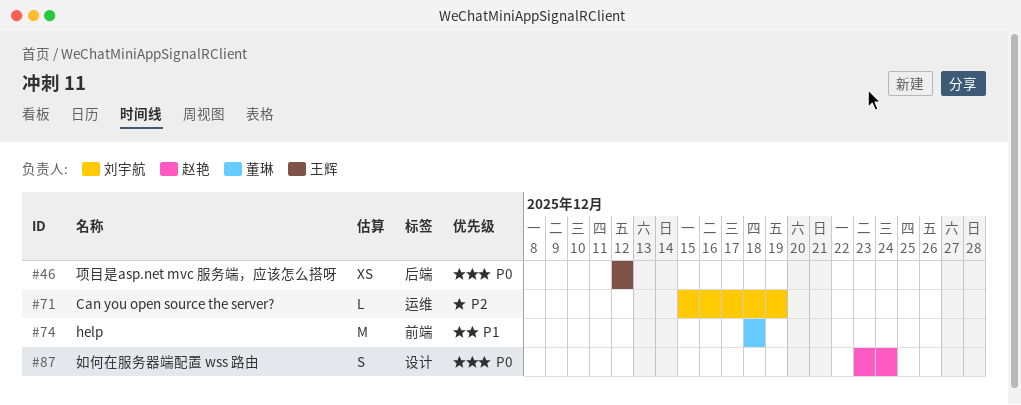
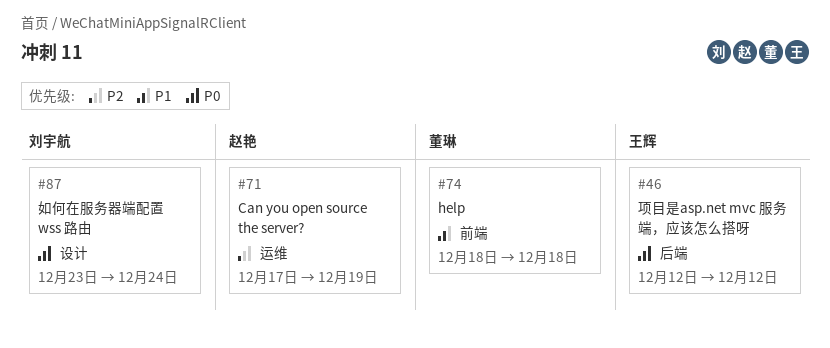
#71, owner: 刘宇航 -> 赵艳
#71, start: Dec 15 -> Dec 17
#87, owner: 赵艳 -> 刘宇航

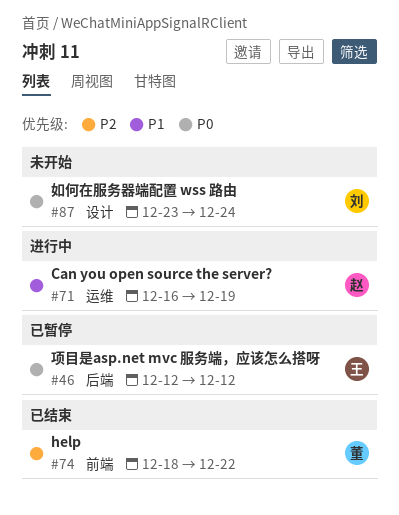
#71, priority: P2 -> P1
#71, start: Dec 17 -> Dec 16
#74, priority: P1 -> P2
#74, due: Dec 18 -> Dec 22

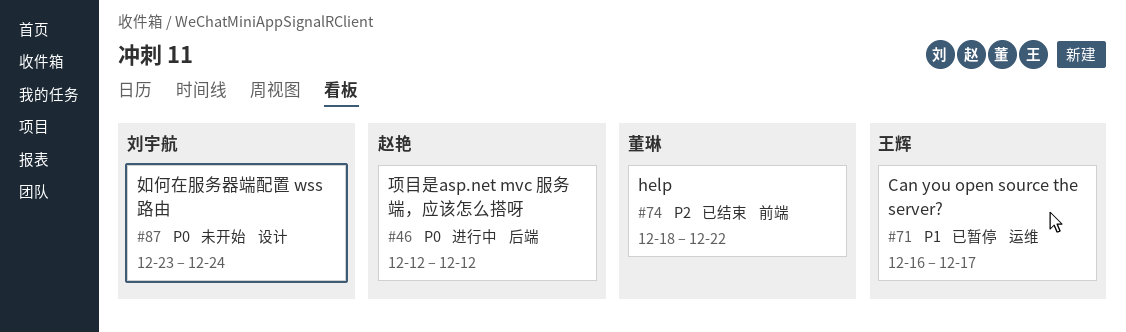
#46, status: 已暂停 -> 进行中
#46, owner: 王辉 -> 赵艳
#71, status: 进行中 -> 已暂停
#71, owner: 赵艳 -> 王辉
#71, due: Dec 19 -> Dec 17

